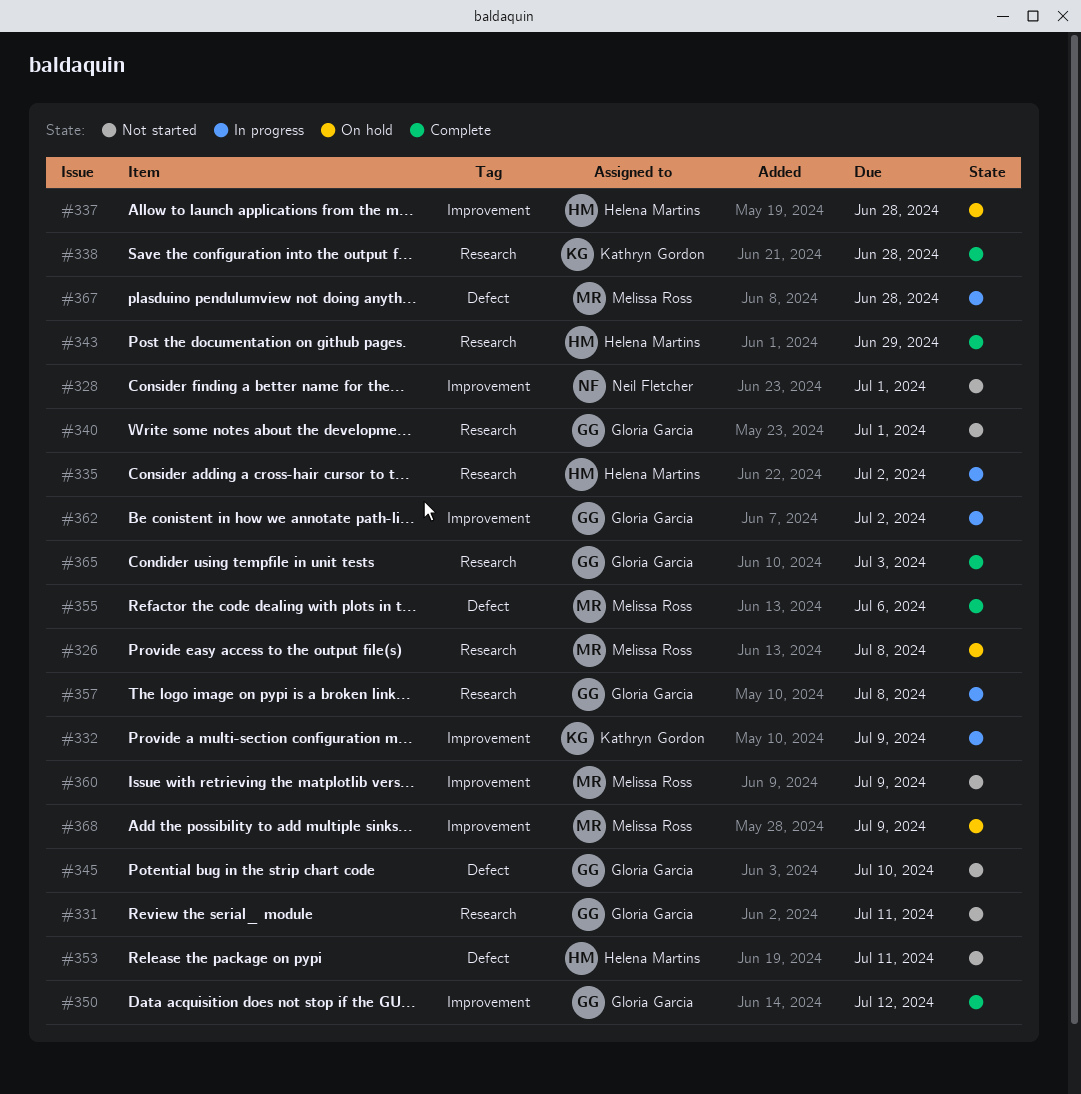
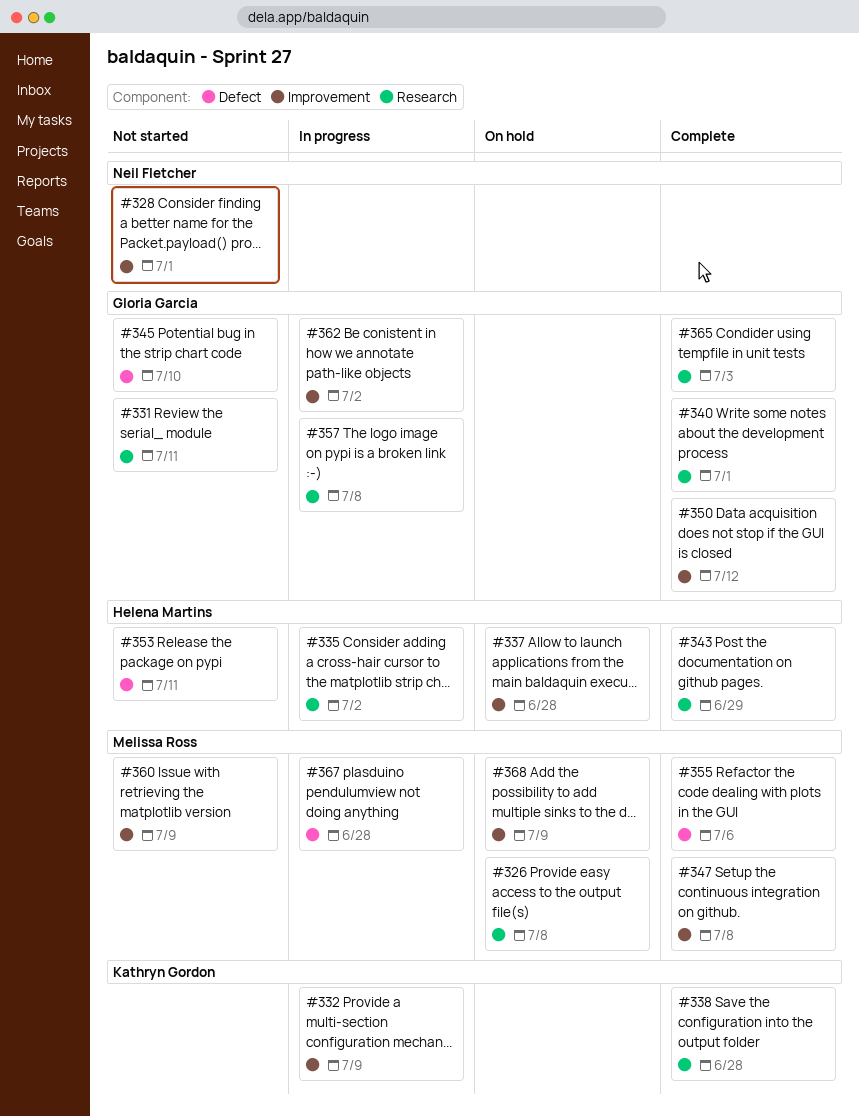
#340, status: Not started -> Complete
#347: none -> present

